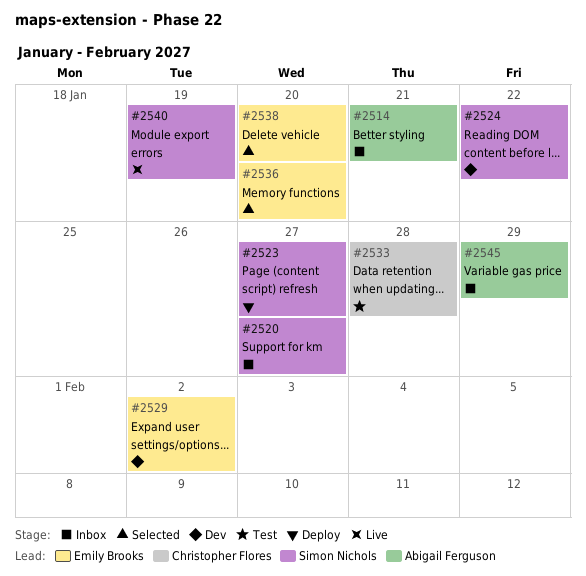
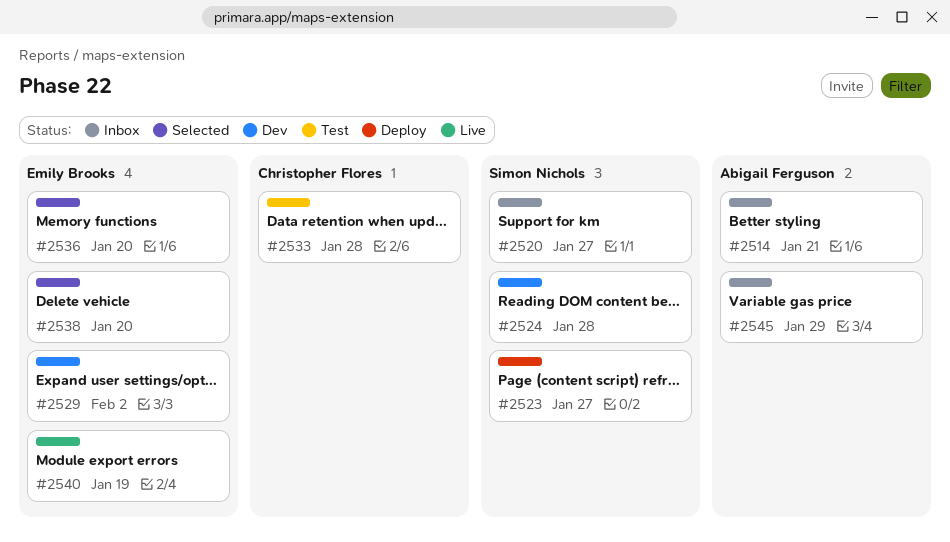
#2524, due: Jan 22 -> Jan 28
#2540, owner: Simon Nichols -> Emily Brooks

